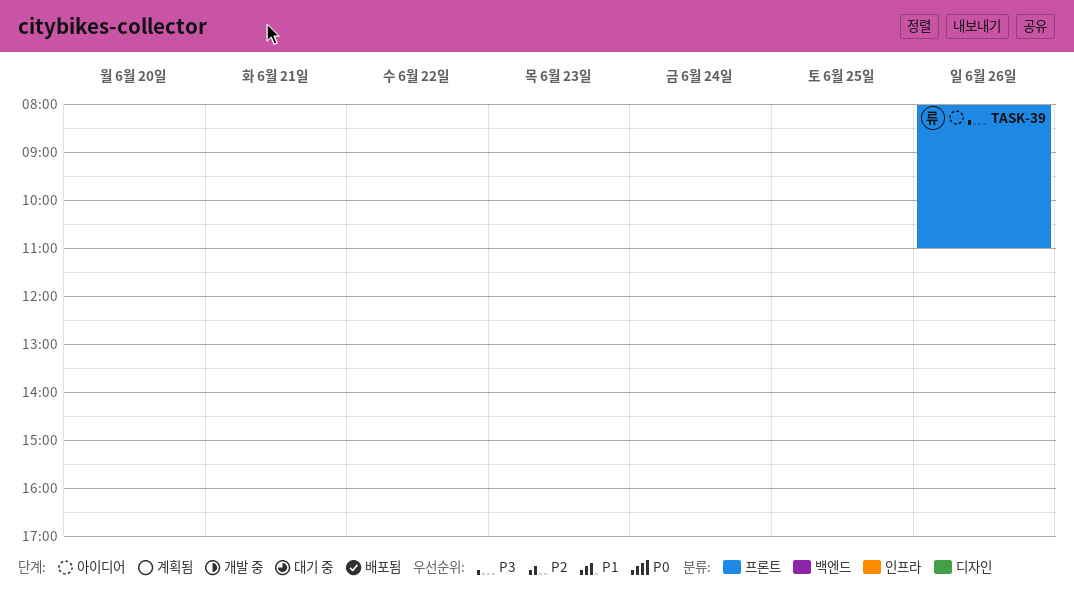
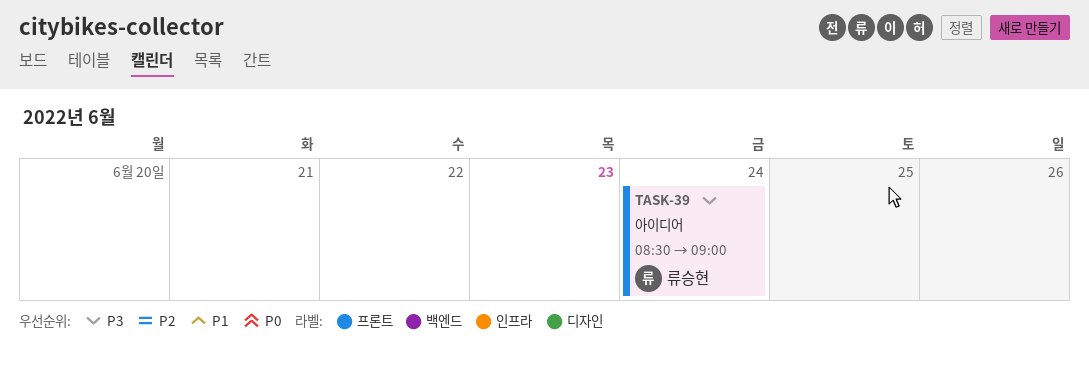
TASK-39, day: Jun 26 -> Jun 24
TASK-39, begins: 08:00 -> 08:30
TASK-39, ends: 11:00 -> 09:00

